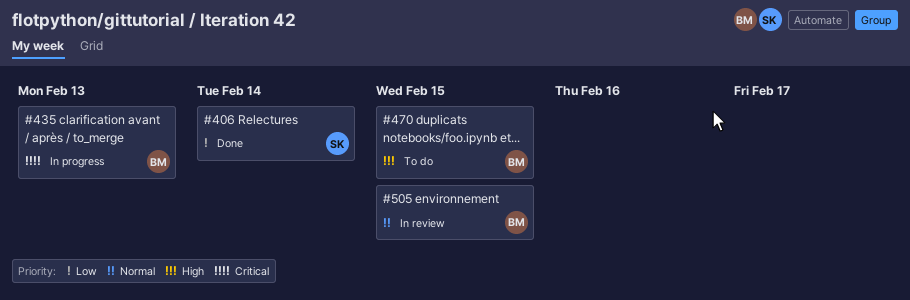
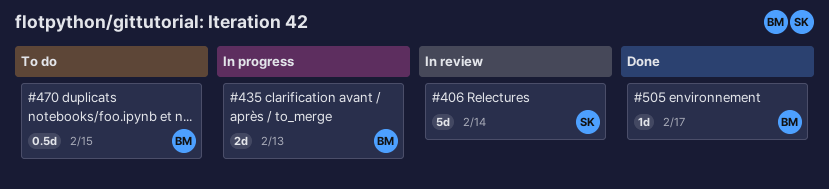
#406, status: Done -> In review
#505, status: In review -> Done
#505, due: Feb 15 -> Feb 17

